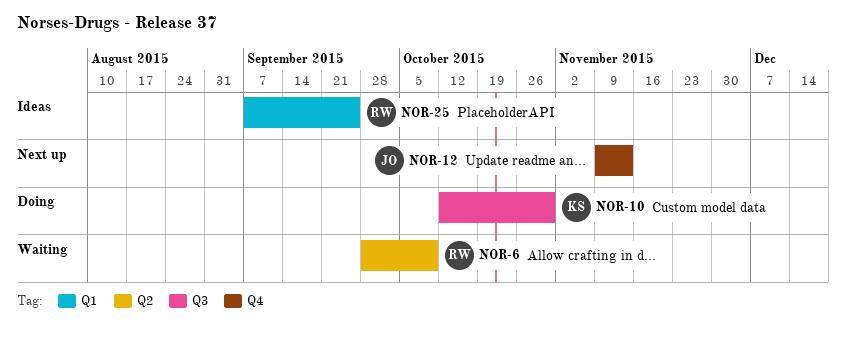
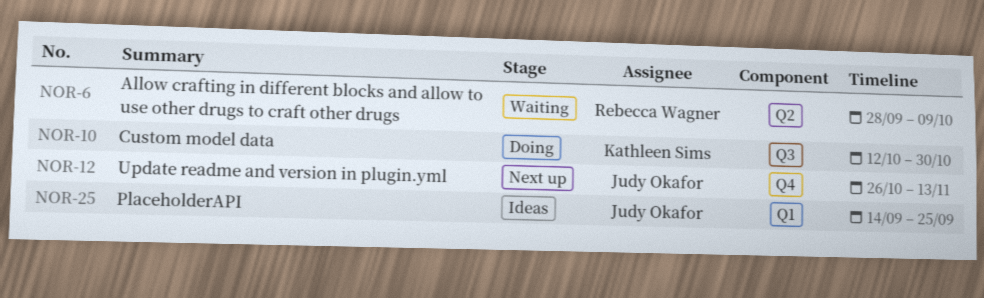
NOR-12, start: Nov 9 -> Oct 26
NOR-25, owner: Rebecca Wagner -> Judy Okafor
NOR-25, start: Sep 7 -> Sep 14

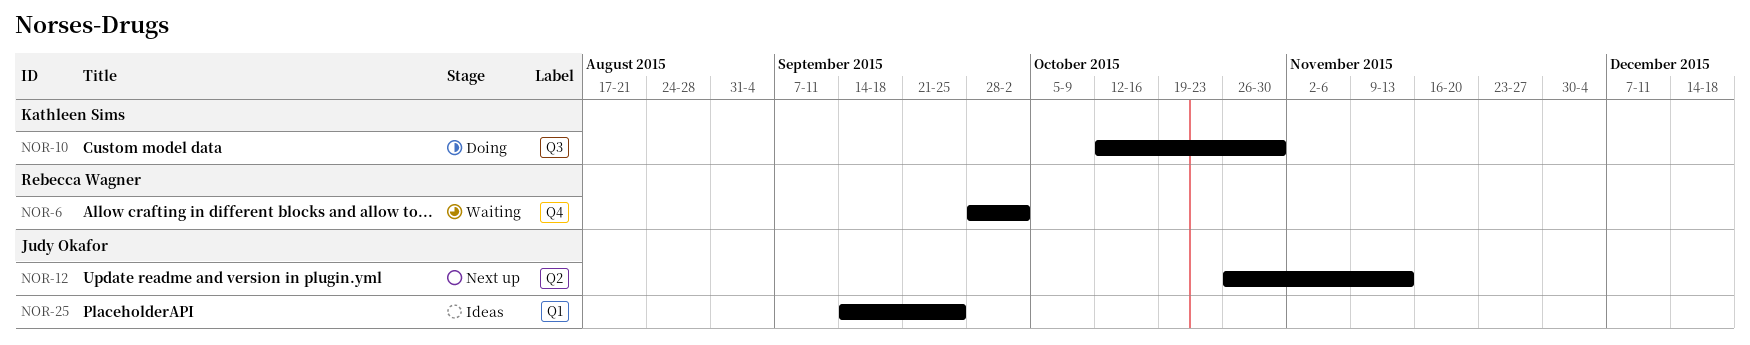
NOR-6, label: Q2 -> Q4
NOR-6, due: Oct 9 -> Oct 2
NOR-12, label: Q4 -> Q2

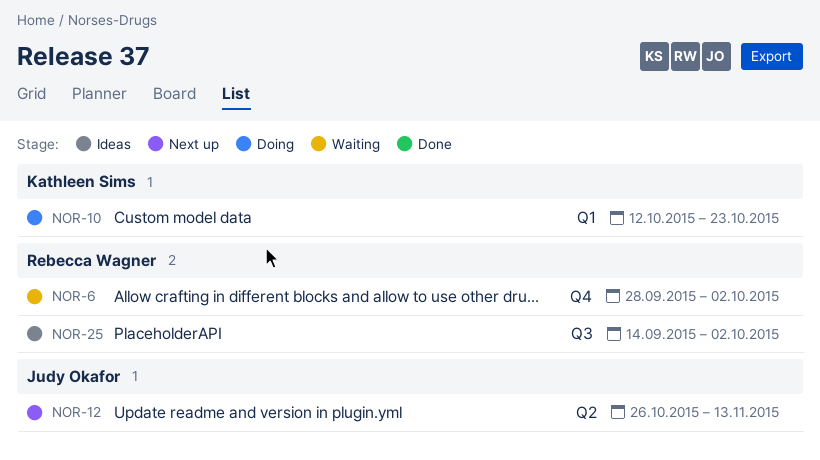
NOR-10, label: Q3 -> Q1
NOR-10, due: Oct 30 -> Oct 23
NOR-25, owner: Judy Okafor -> Rebecca Wagner
NOR-25, label: Q1 -> Q3
NOR-25, due: Sep 25 -> Oct 2

